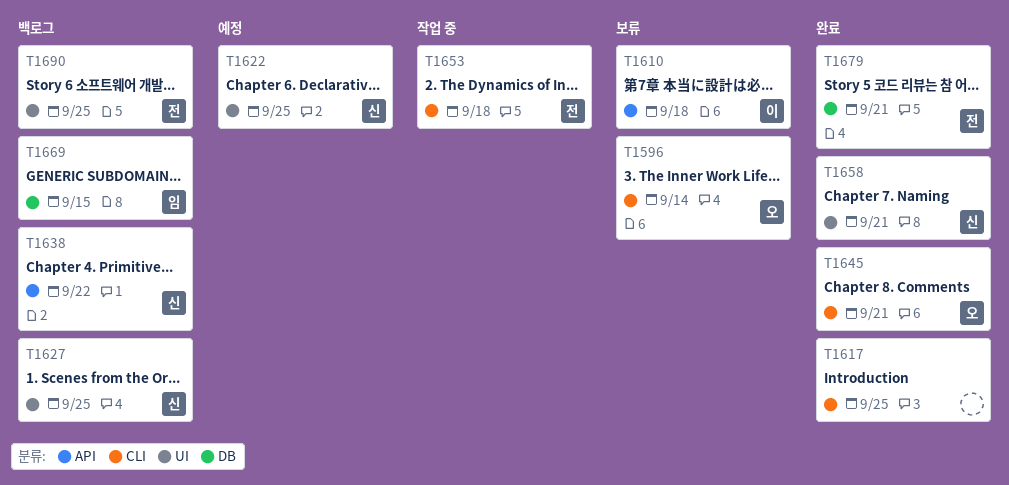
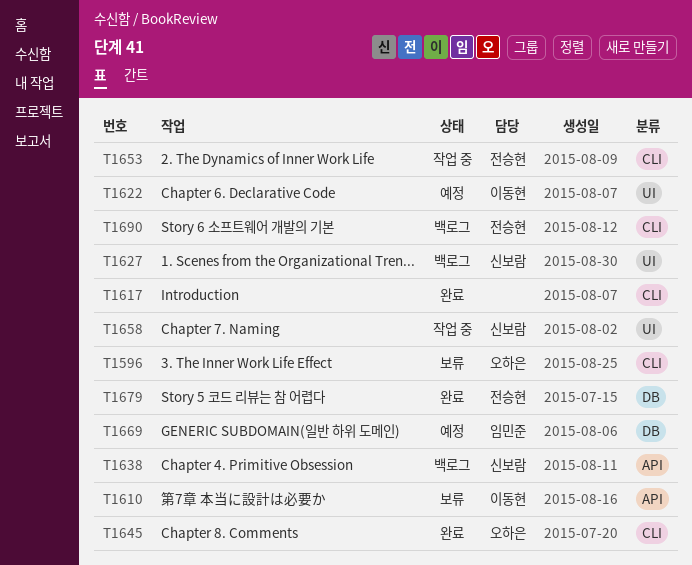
T1622, owner: 신보람 -> 이동현
T1658, status: 완료 -> 작업 중
T1669, status: 백로그 -> 예정
T1690, label: UI -> CLI

